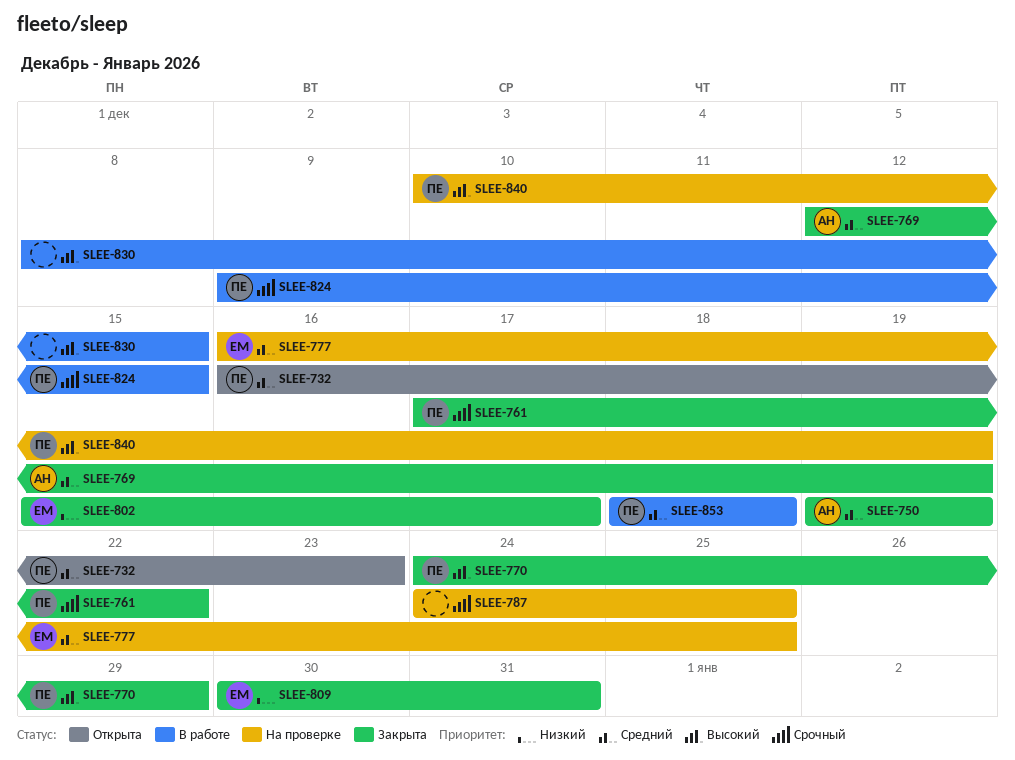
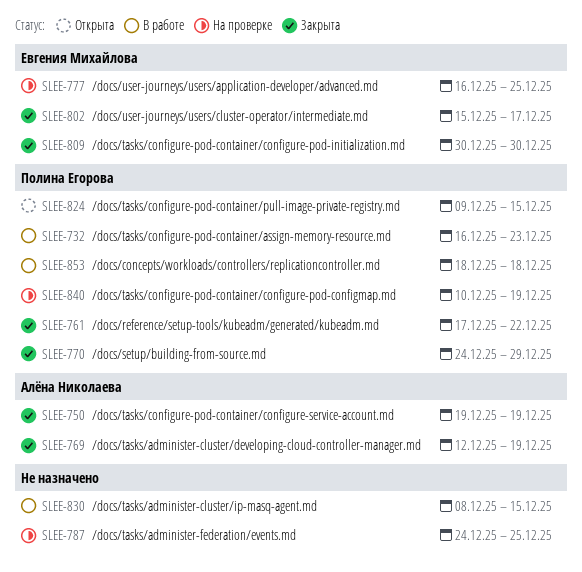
SLEE-732, status: Открыта -> В работе
SLEE-809, due: Dec 31 -> Dec 30
SLEE-824, status: В работе -> Открыта

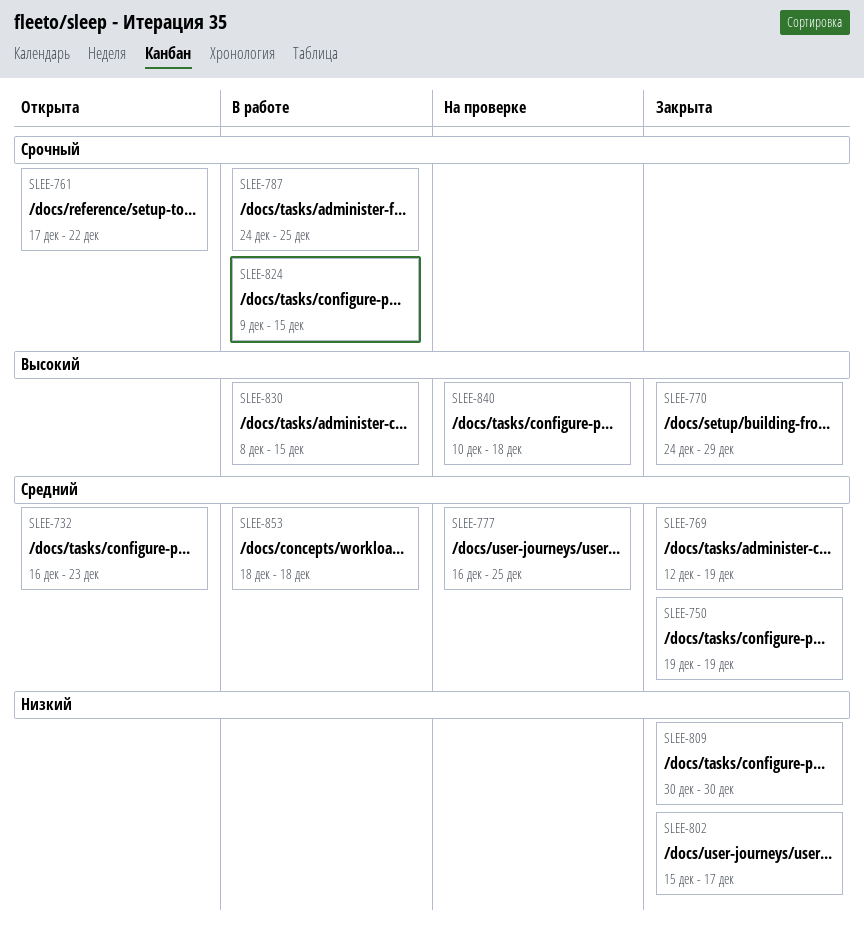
SLEE-732, status: В работе -> Открыта
SLEE-761, status: Закрыта -> Открыта
SLEE-787, status: На проверке -> В работе
SLEE-824, status: Открыта -> В работе
SLEE-840, due: Dec 19 -> Dec 18

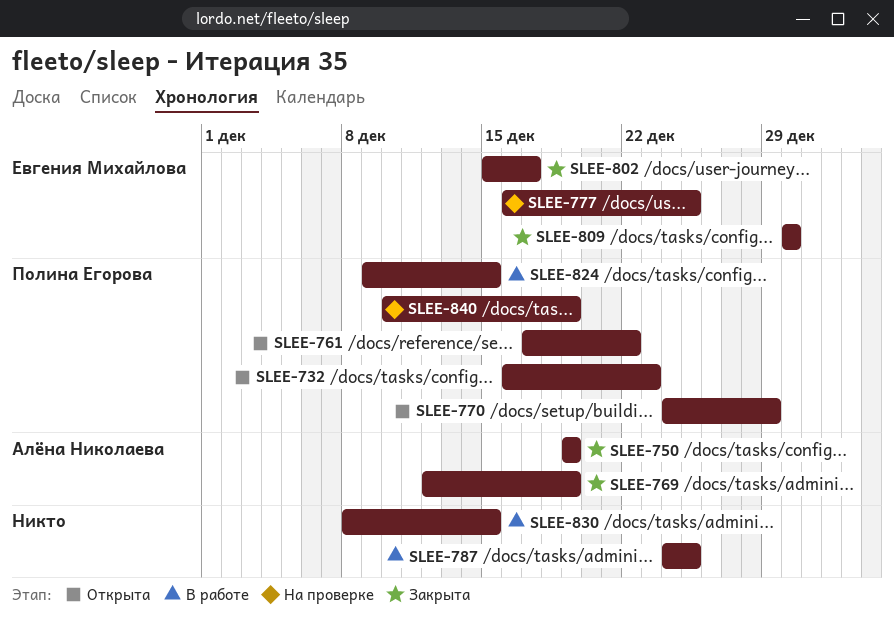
SLEE-770, status: Закрыта -> Открыта
SLEE-840, due: Dec 18 -> Dec 19
SLEE-853: present -> none

